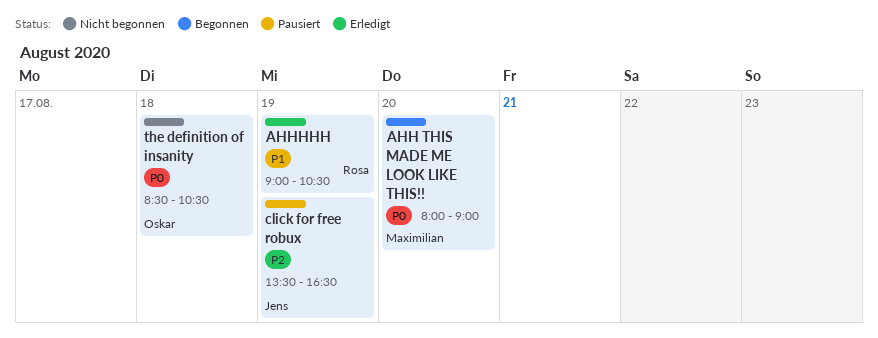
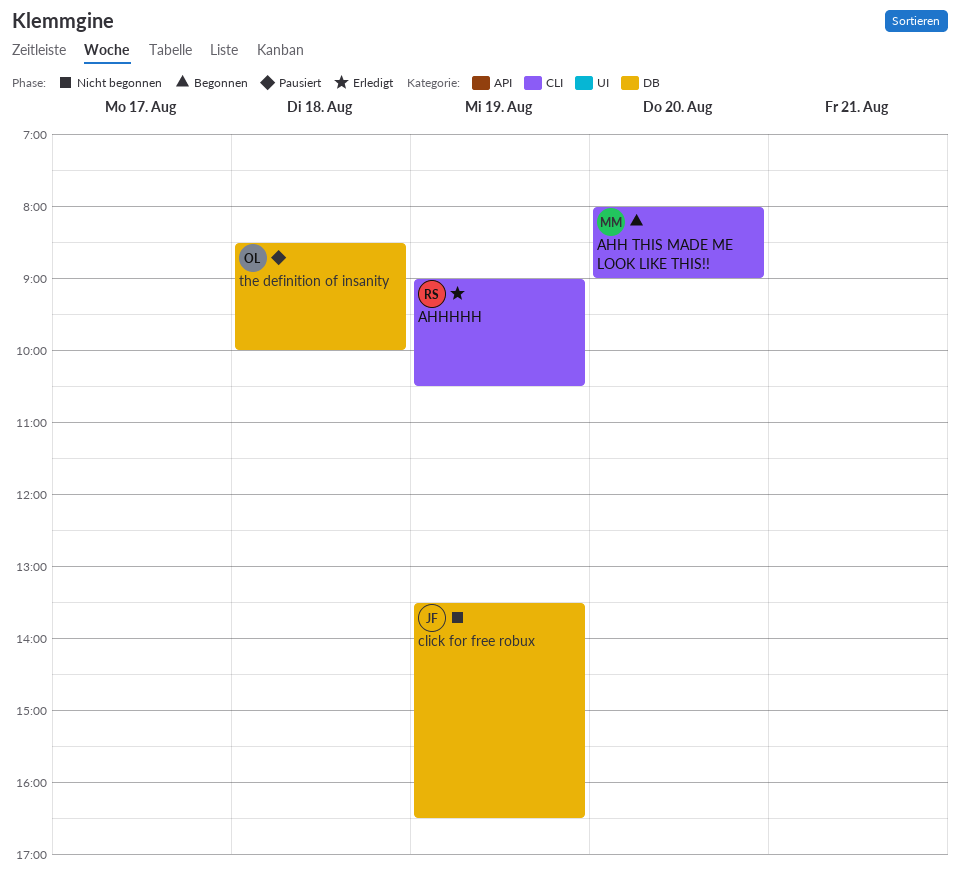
click for free robux, status: Pausiert -> Nicht begonnen
the definition of insanity, status: Nicht begonnen -> Pausiert
the definition of insanity, ends: 10:30 -> 10:00

